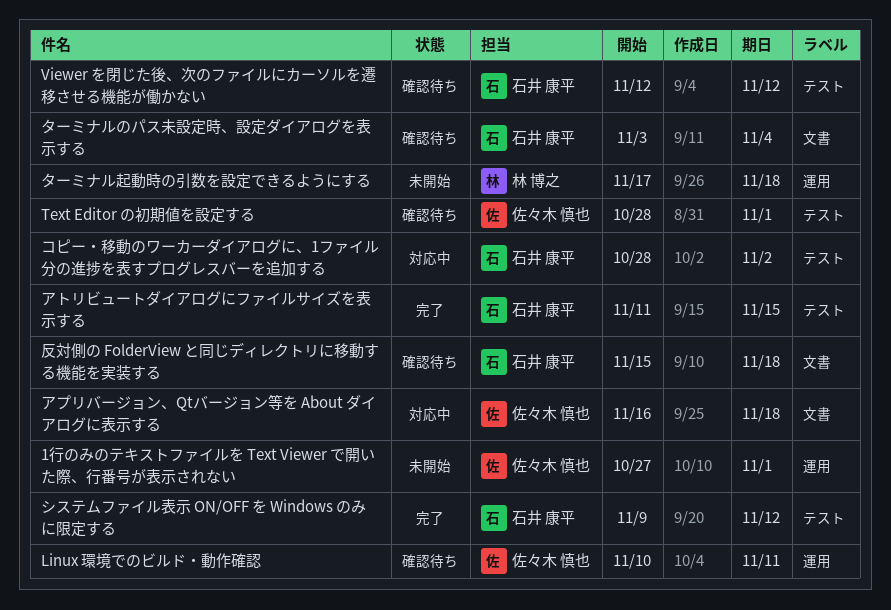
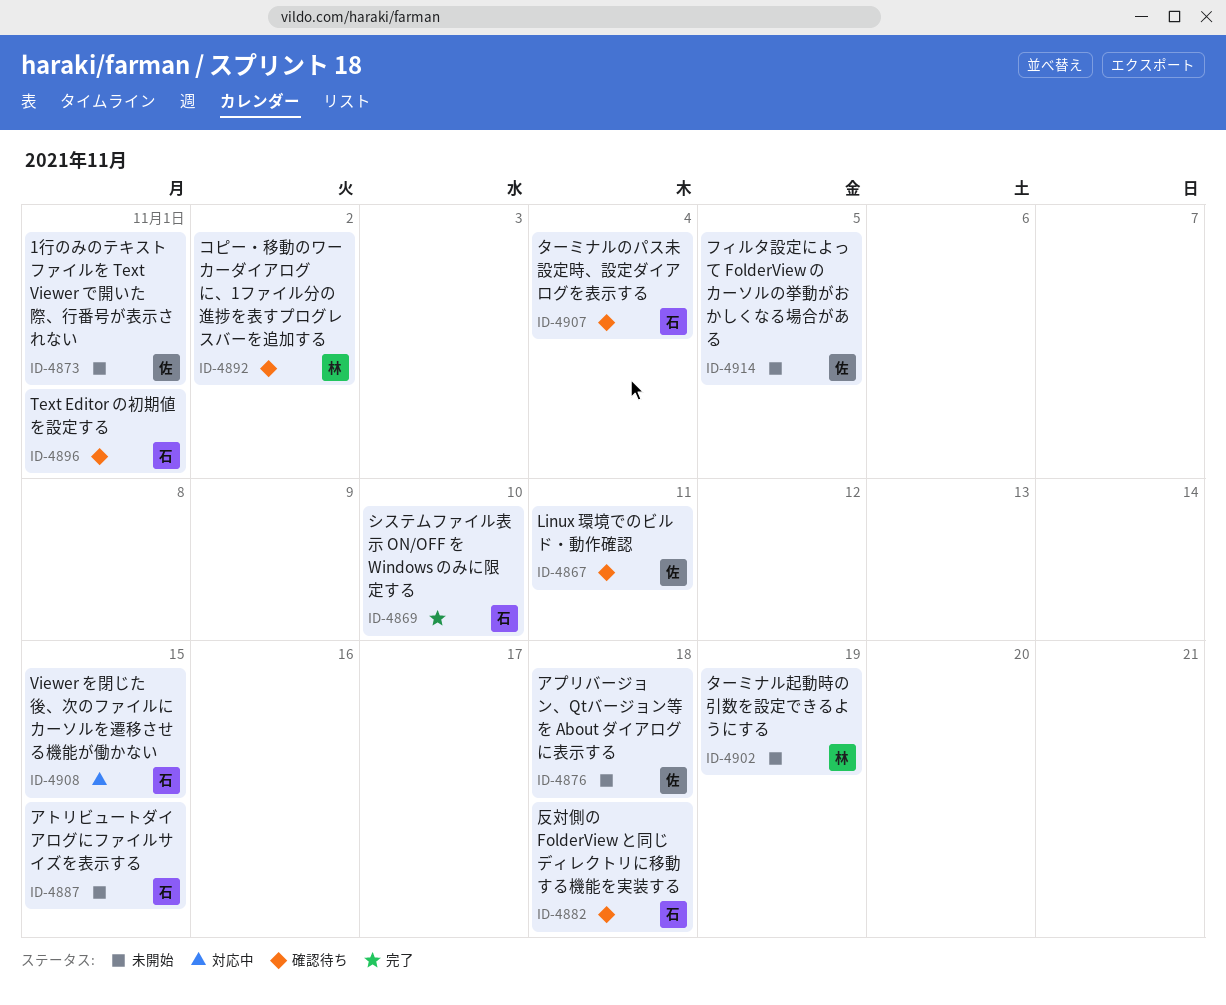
Text Editor の初期値を設定する, owner: 佐々木 慎也 -> 石井 康平
Viewer を閉じた後、次のファイルにカーソルを遷移させる機能が働かない, status: 確認待ち -> 対応中
Viewer を閉じた後、次のファイルにカーソルを遷移させる機能が働かない, due: Nov 12 -> Nov 15
アトリビュートダイアログにファイルサイズを表示する, status: 完了 -> 未開始
アプリバージョン、Qtバージョン等を About ダイアログに表示する, status: 対応中 -> 未開始
コピー・移動のワーカーダイアログに、1ファイル分の進捗を表すプログレスバーを追加する, status: 対応中 -> 確認待ち
コピー・移動のワーカーダイアログに、1ファイル分の進捗を表すプログレスバーを追加する, owner: 石井 康平 -> 林 博之
システムファイル表示 ON/OFF を Windows のみに限定する, due: Nov 12 -> Nov 10
ターミナル起動時の引数を設定できるようにする, due: Nov 18 -> Nov 19
フィルタ設定によって FolderView のカーソルの挙動がおかしくなる場合がある: none -> present

